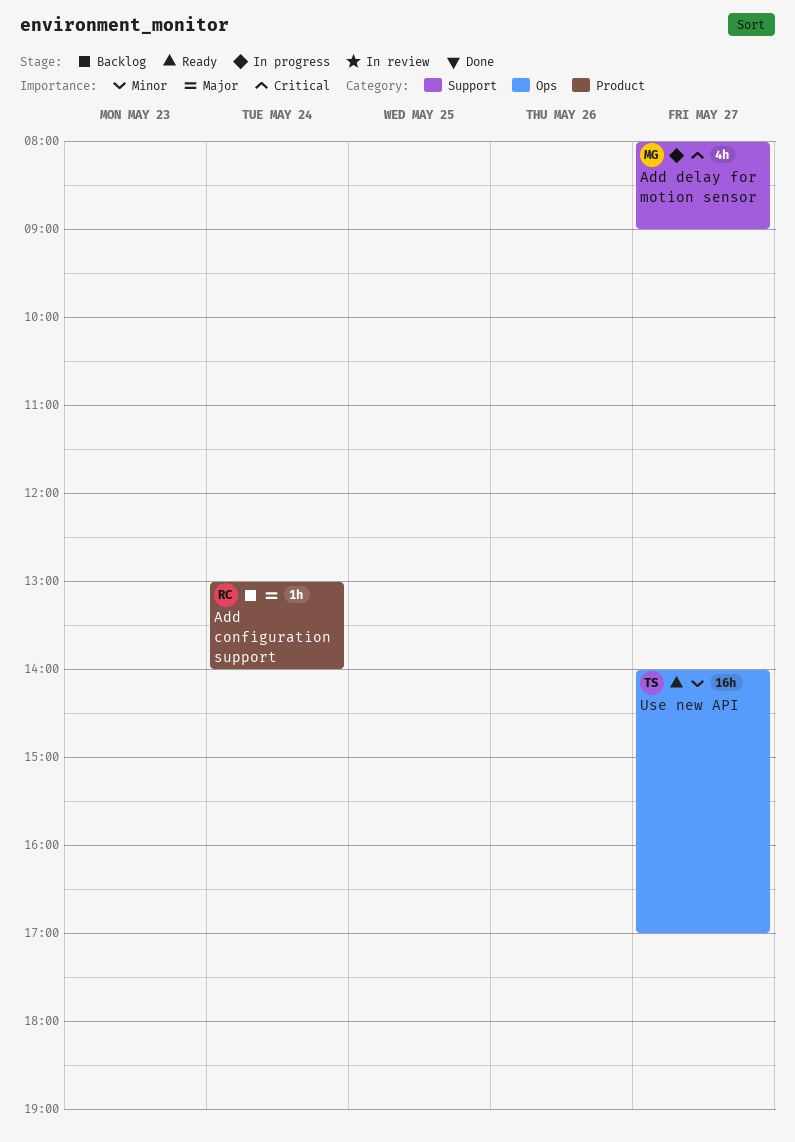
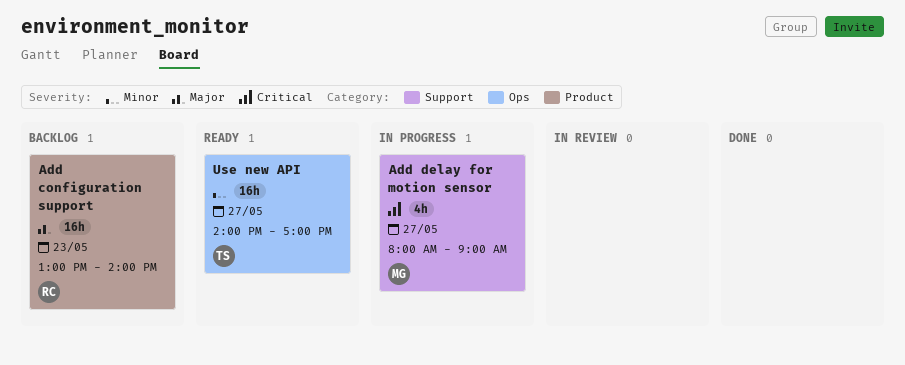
Add configuration support, estimate: 1h -> 16h
Add configuration support, day: May 24 -> May 23

